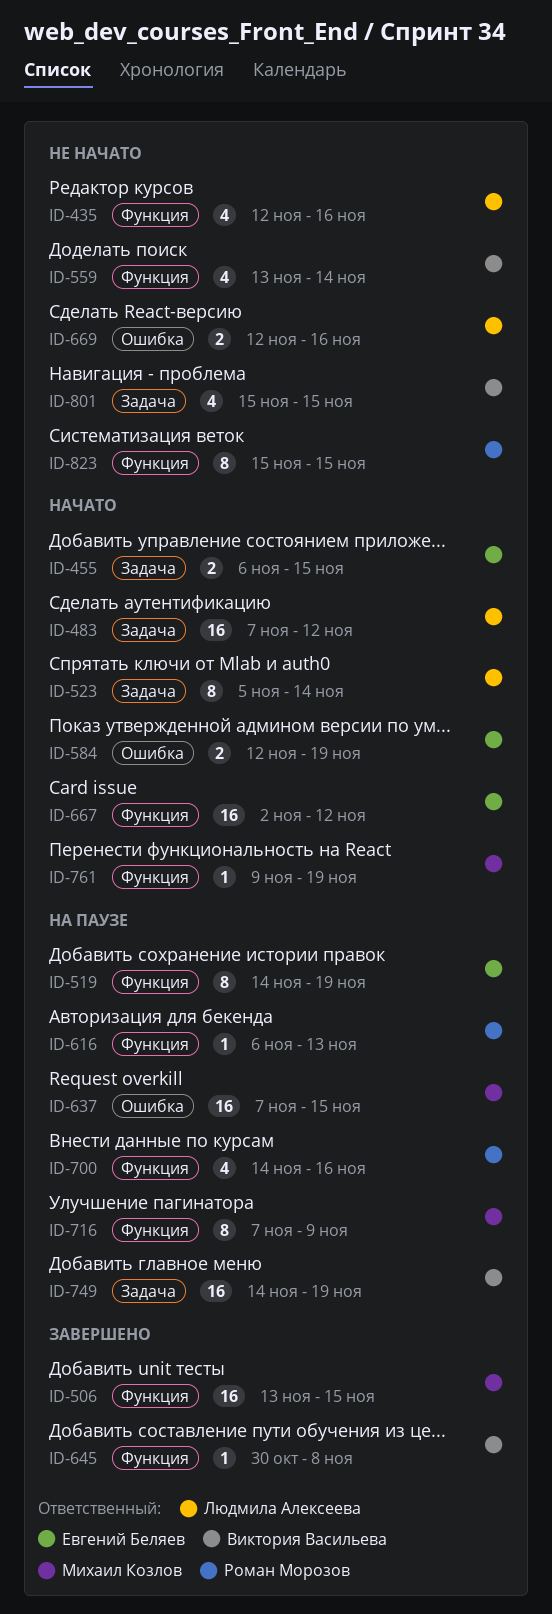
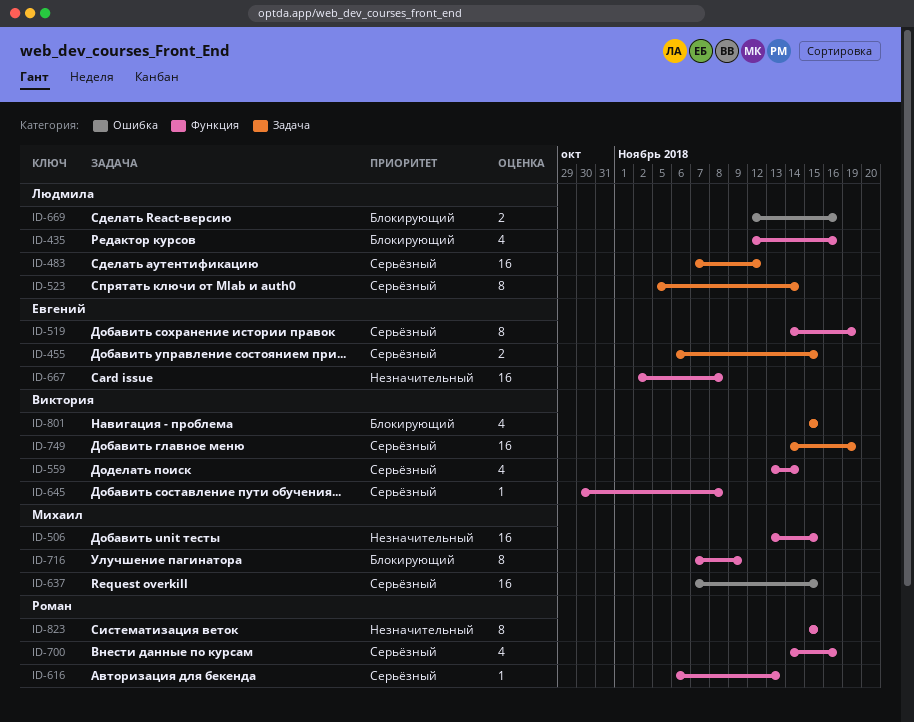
ID-584: present -> none
ID-667, due: Nov 12 -> Nov 8
ID-761: present -> none

